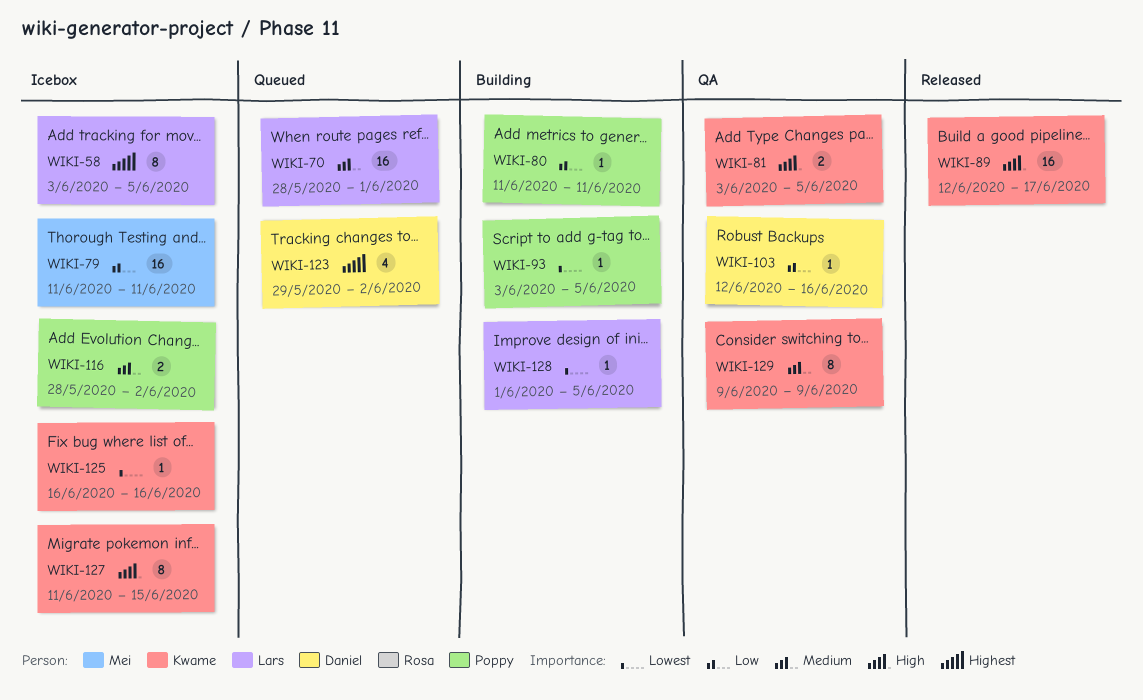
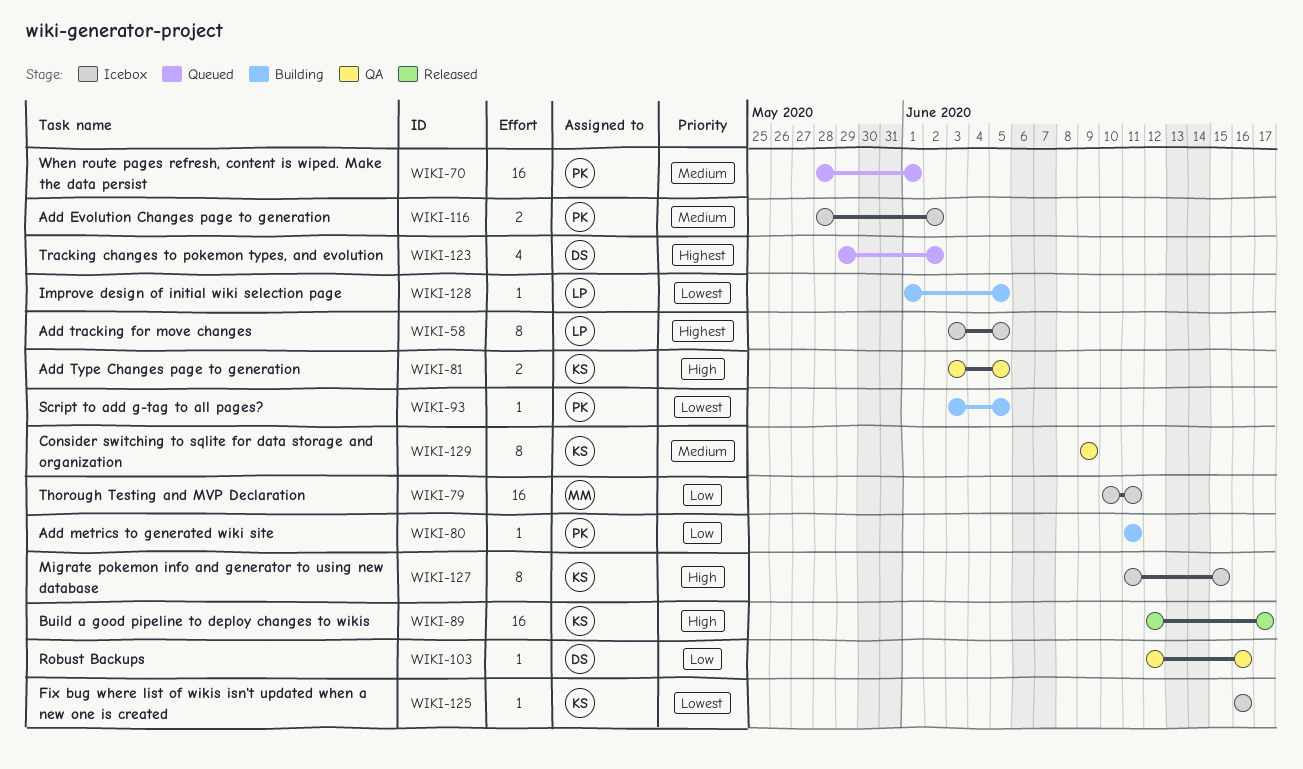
WIKI-70, owner: Lars -> Poppy
WIKI-79, start: Jun 11 -> Jun 10

